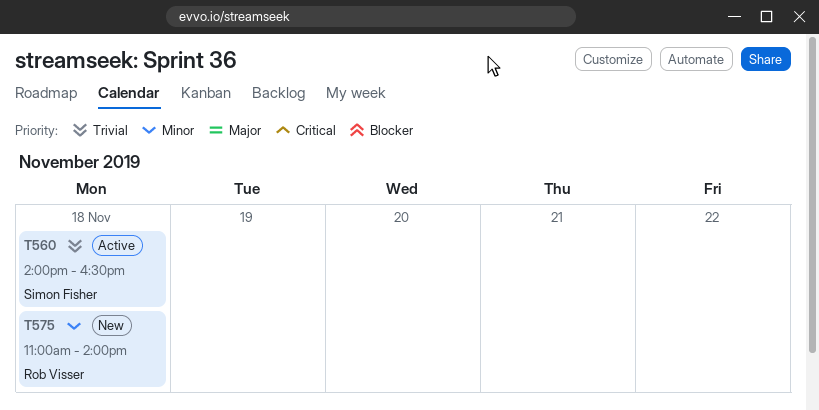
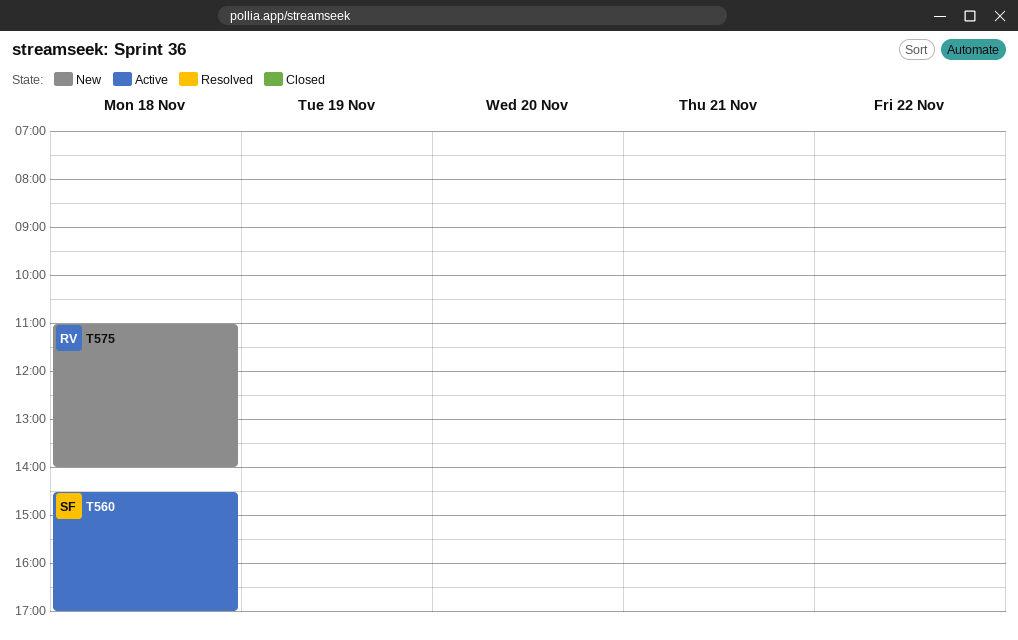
T560, begins: 14:00 -> 14:30
T560, ends: 16:30 -> 17:00

